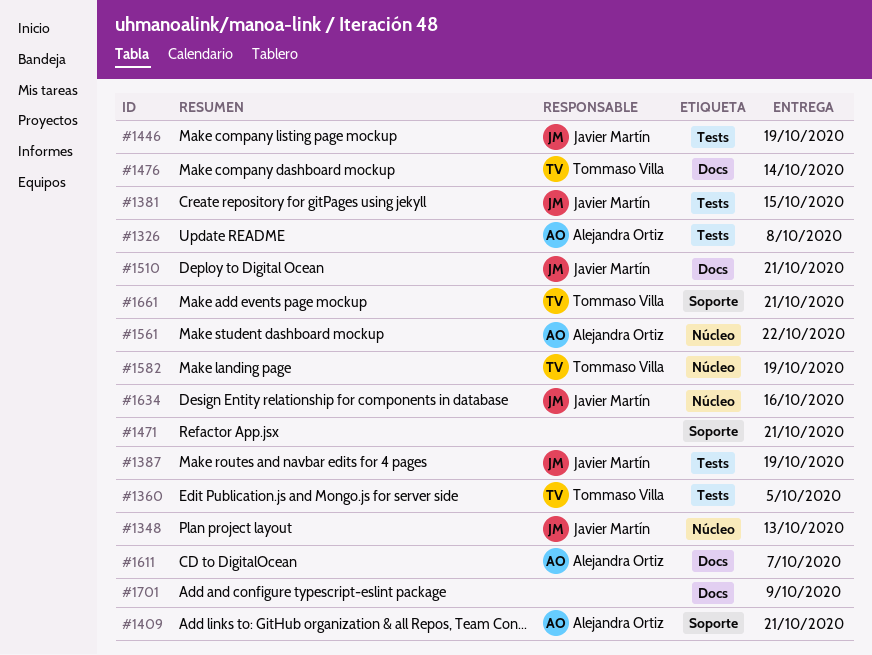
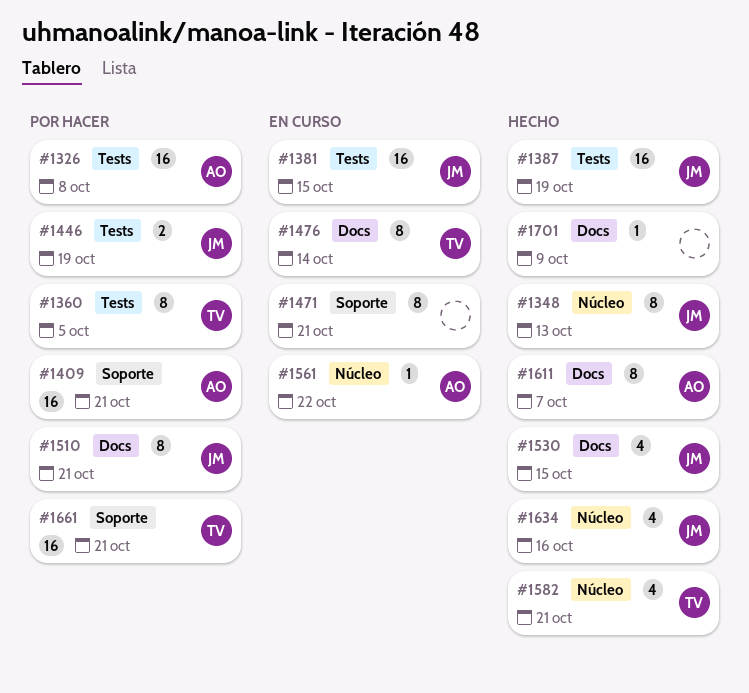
#1530: none -> present
#1582, due: Oct 19 -> Oct 21

